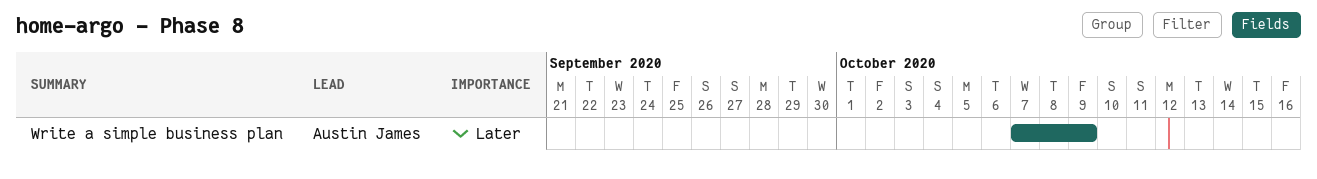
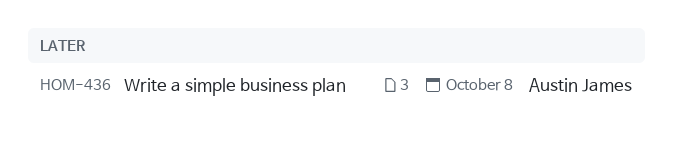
Write a simple business plan, due: Oct 9 -> Oct 8

